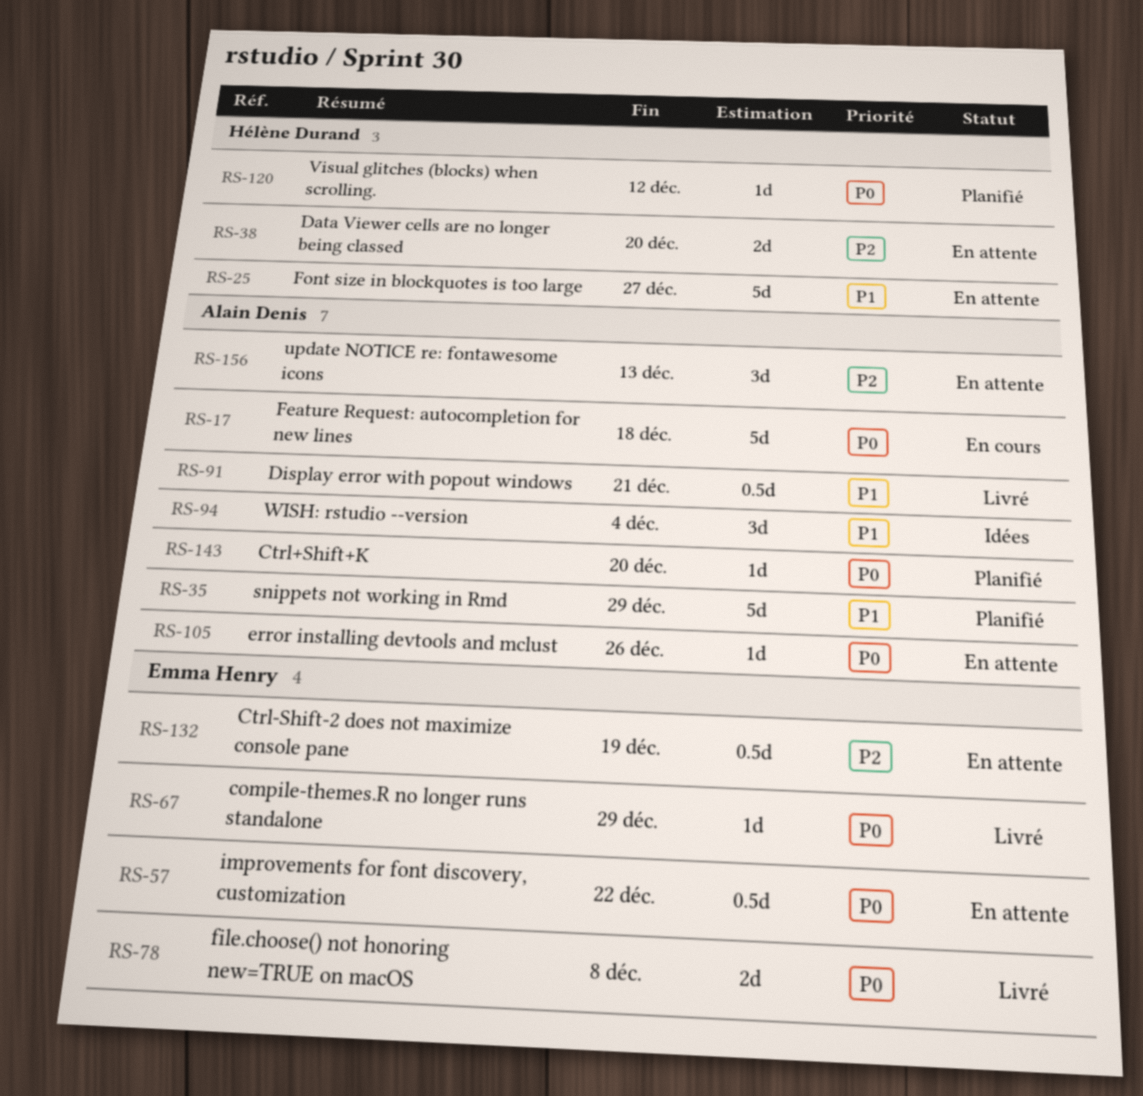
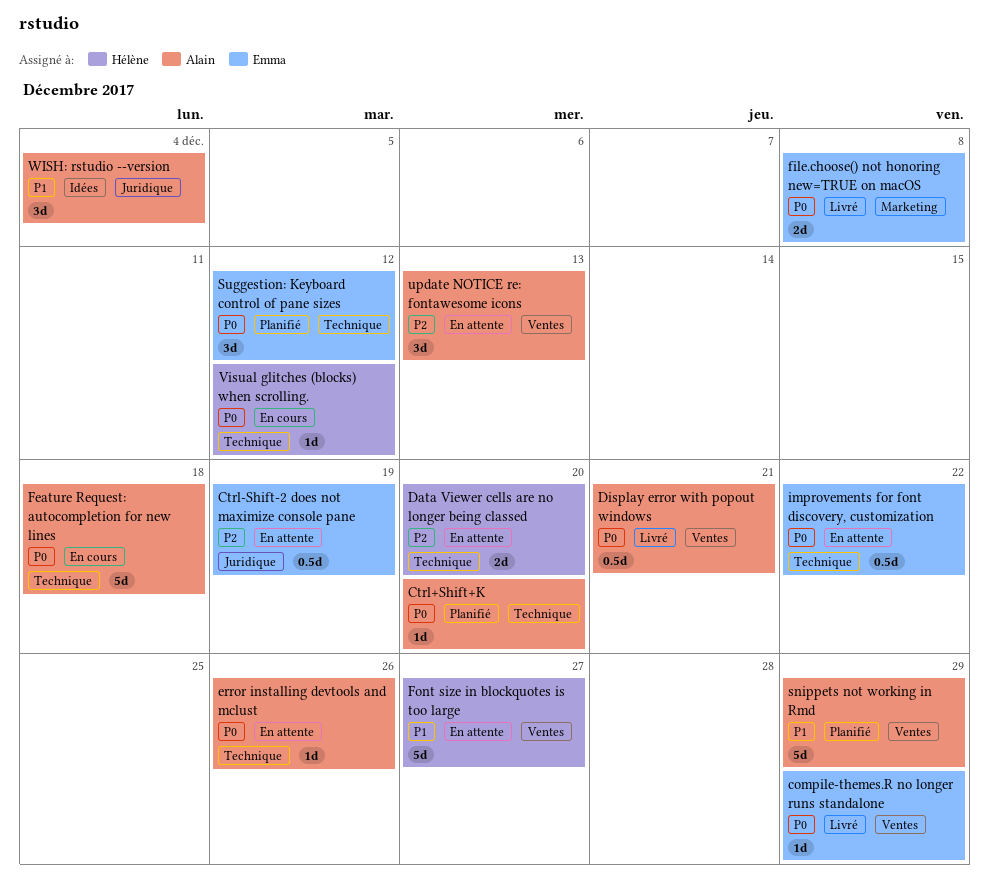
Display error with popout windows, priority: P1 -> P0
Suggestion: Keyboard control of pane sizes: none -> present
Visual glitches (blocks) when scrolling., status: Planifié -> En cours

